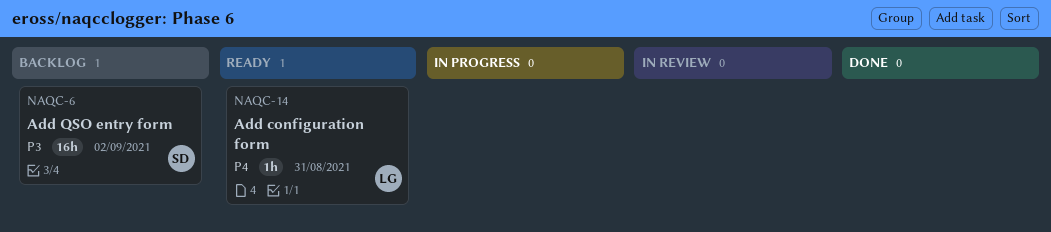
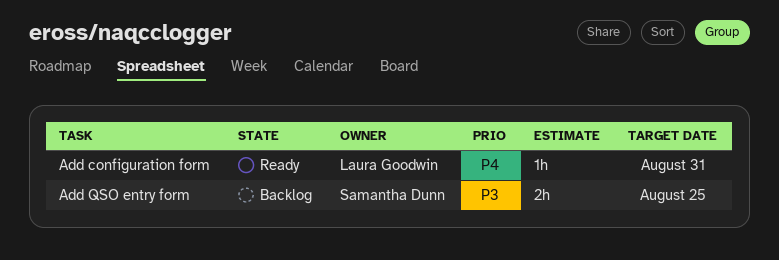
Add QSO entry form, estimate: 16h -> 2h
Add QSO entry form, due: Sep 2 -> Aug 25

